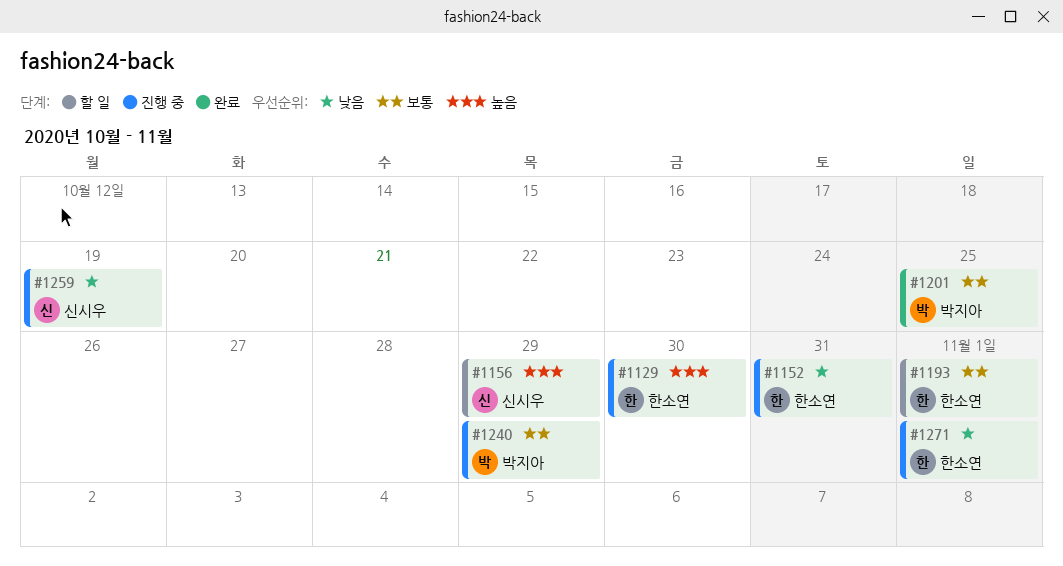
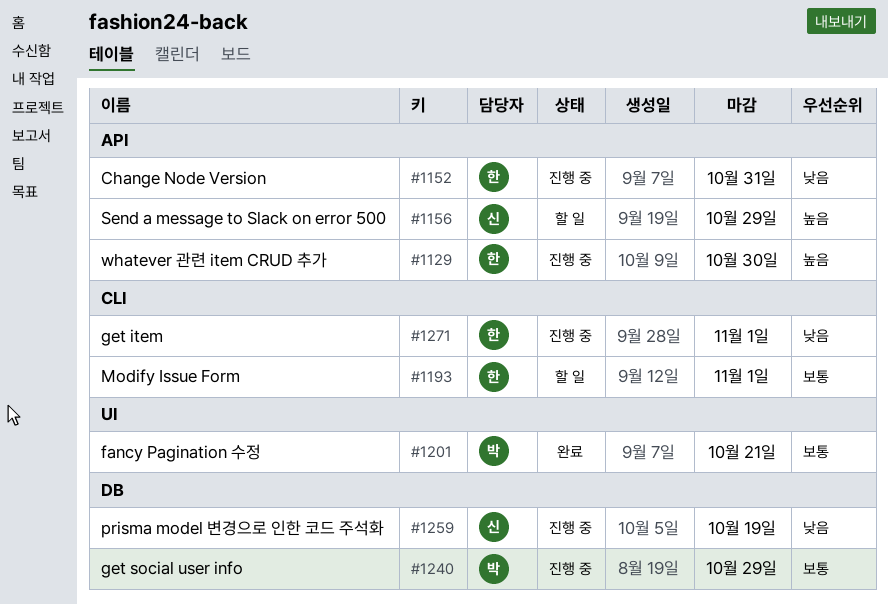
#1201, due: Oct 25 -> Oct 21

